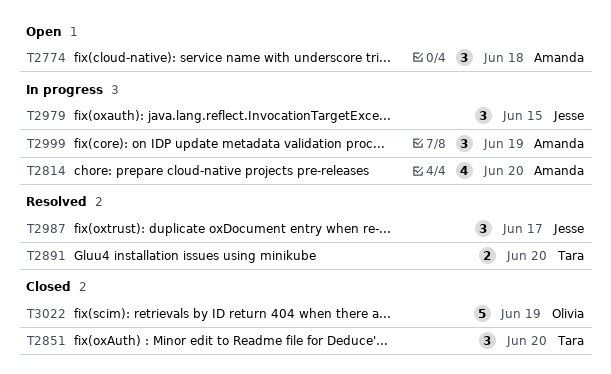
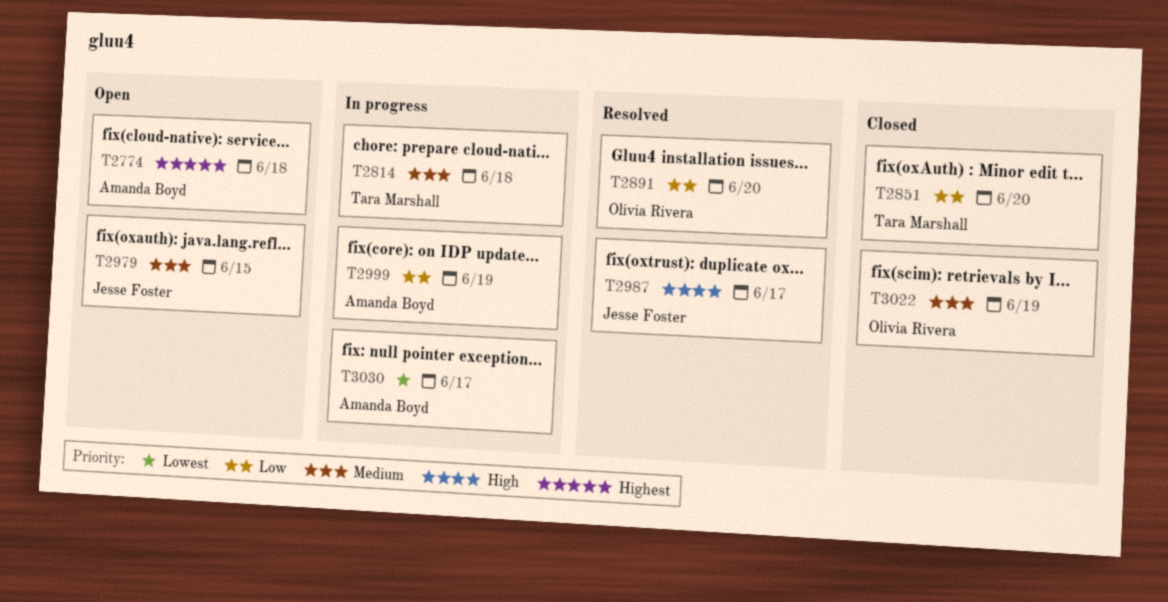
T2814, owner: Amanda Boyd -> Tara Marshall
T2814, due: Jun 20 -> Jun 18
T2891, owner: Tara Marshall -> Olivia Rivera
T2979, status: In progress -> Open
T3030: none -> present

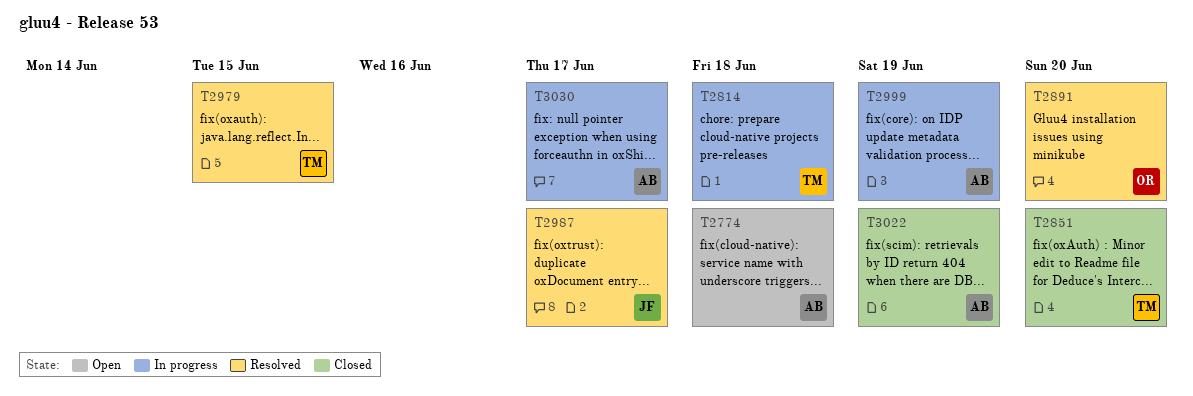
T2979, status: Open -> Resolved
T2979, owner: Jesse Foster -> Tara Marshall
T3022, owner: Olivia Rivera -> Amanda Boyd

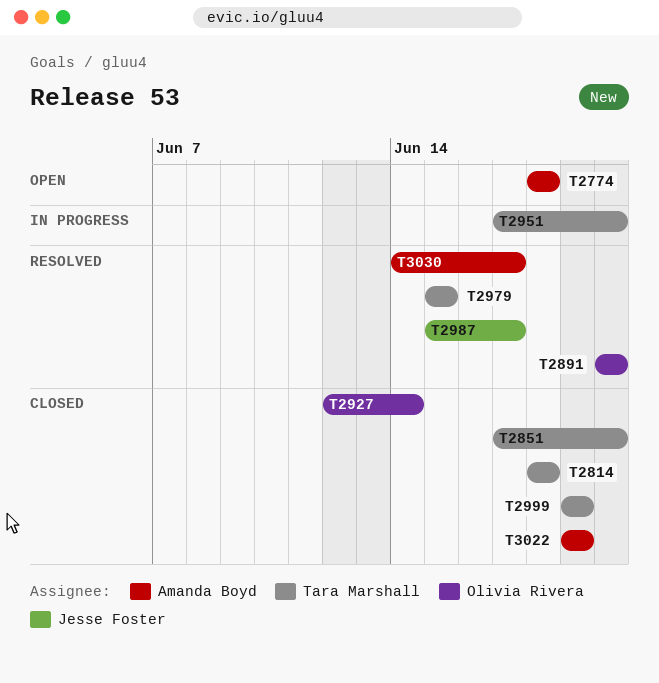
T2814, status: In progress -> Closed
T2927: none -> present
T2951: none -> present
T2999, status: In progress -> Closed
T2999, owner: Amanda Boyd -> Tara Marshall
T3030, status: In progress -> Resolved

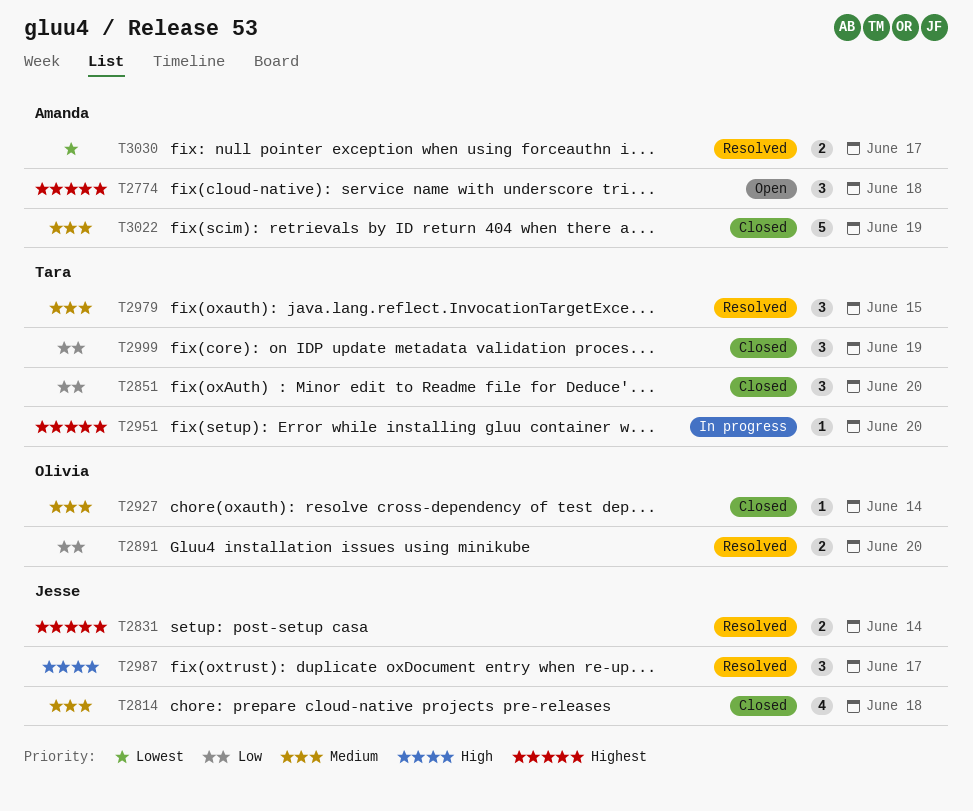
T2814, owner: Tara Marshall -> Jesse Foster
T2831: none -> present

